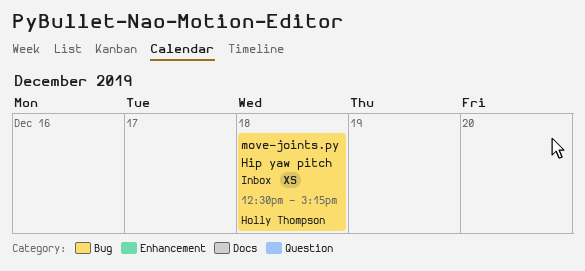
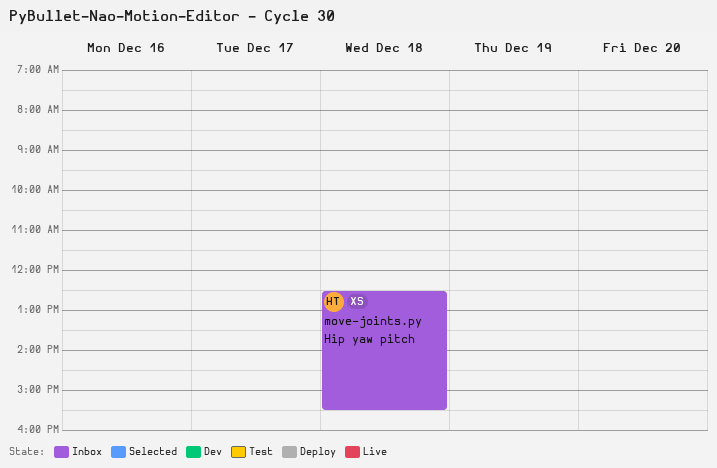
move-joints.py Hip yaw pitch, ends: 15:15 -> 15:30

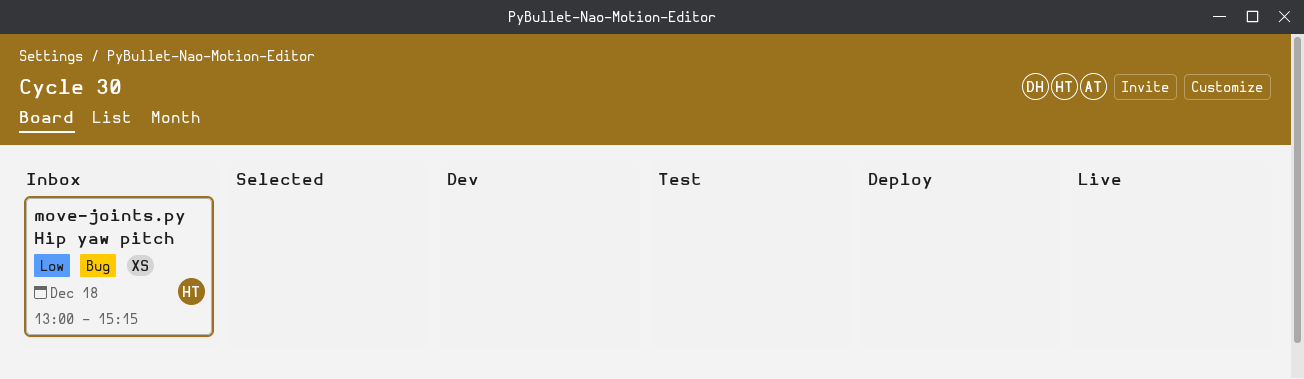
move-joints.py Hip yaw pitch, begins: 12:30 -> 13:00
move-joints.py Hip yaw pitch, ends: 15:30 -> 15:15

